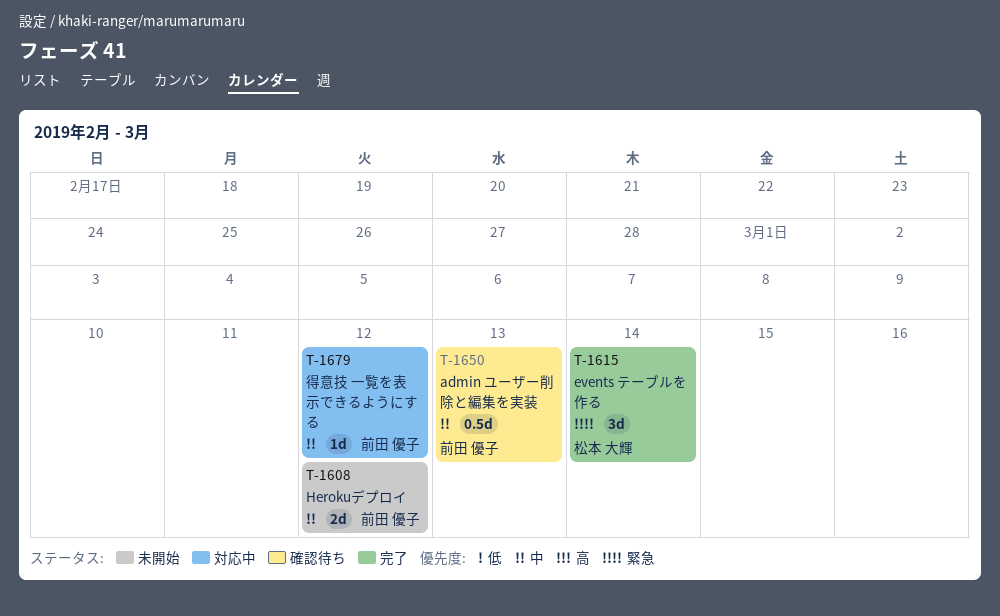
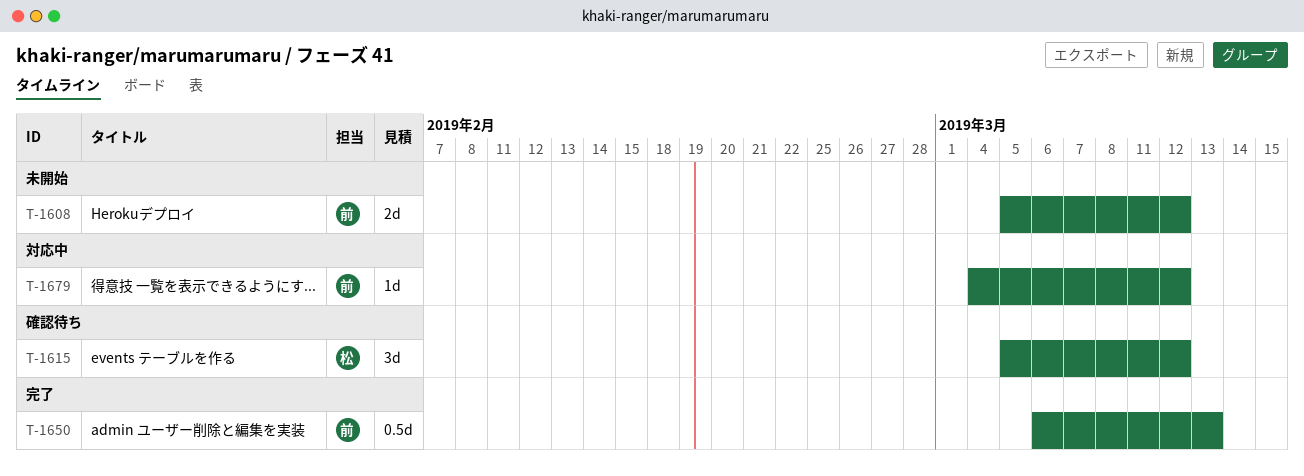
T-1615, status: 完了 -> 確認待ち
T-1615, due: Mar 14 -> Mar 12
T-1650, status: 確認待ち -> 完了

